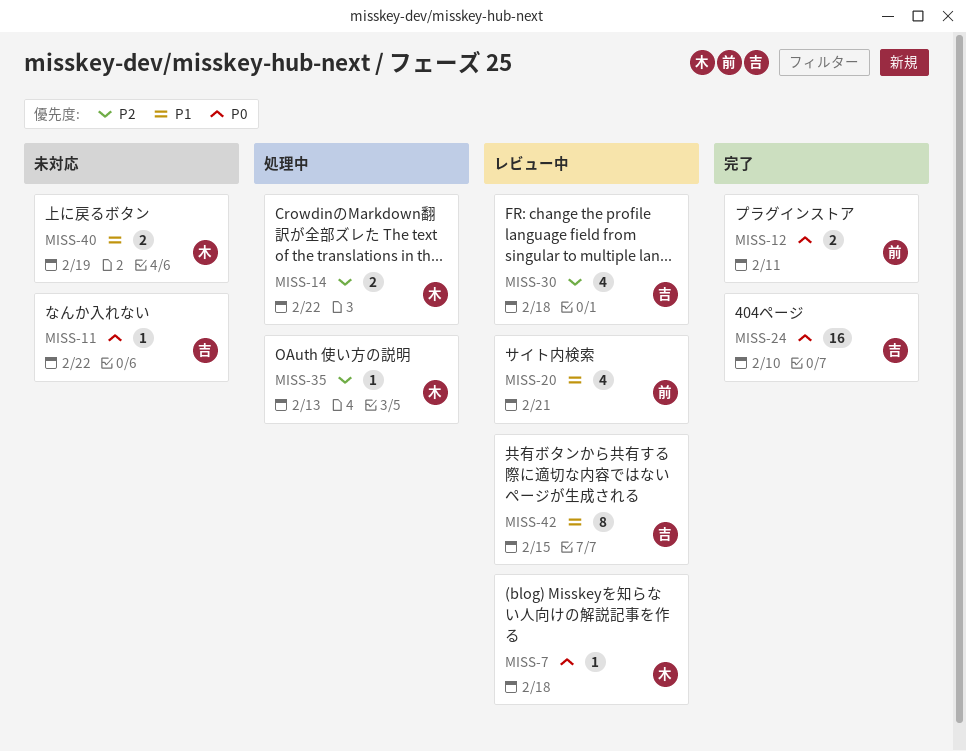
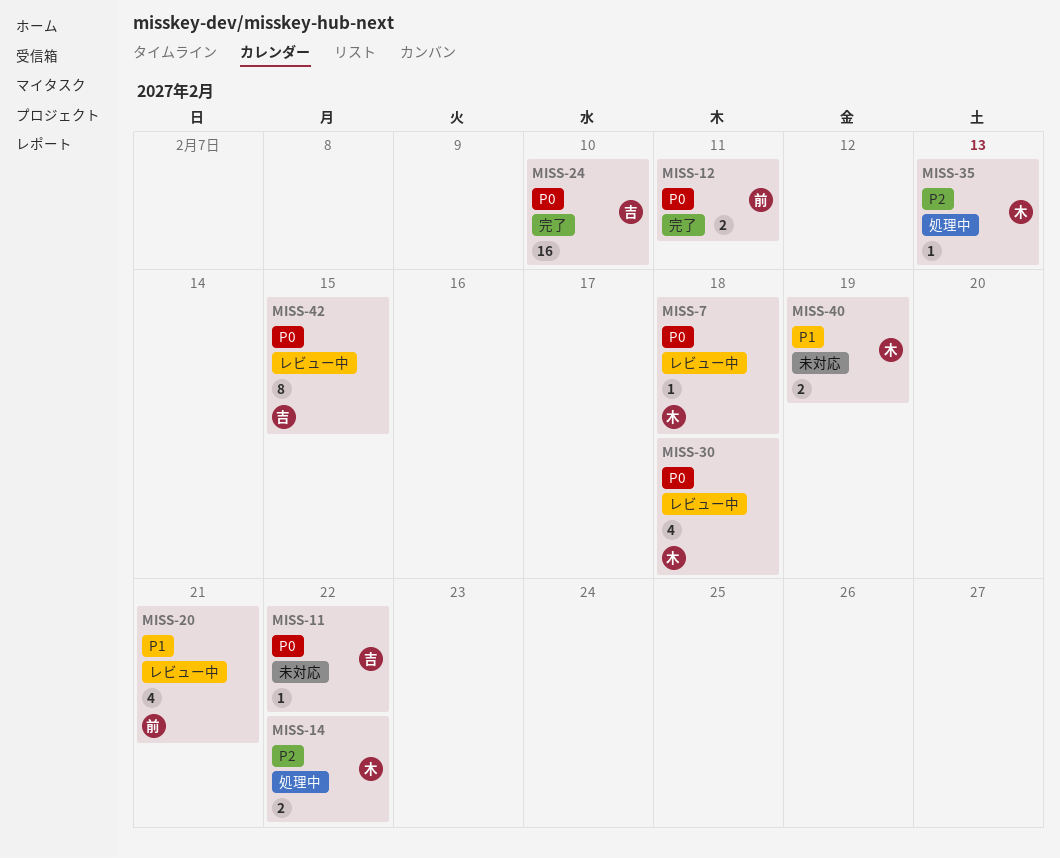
MISS-30, owner: 吉 -> 木
MISS-30, priority: P2 -> P0
MISS-42, priority: P1 -> P0

